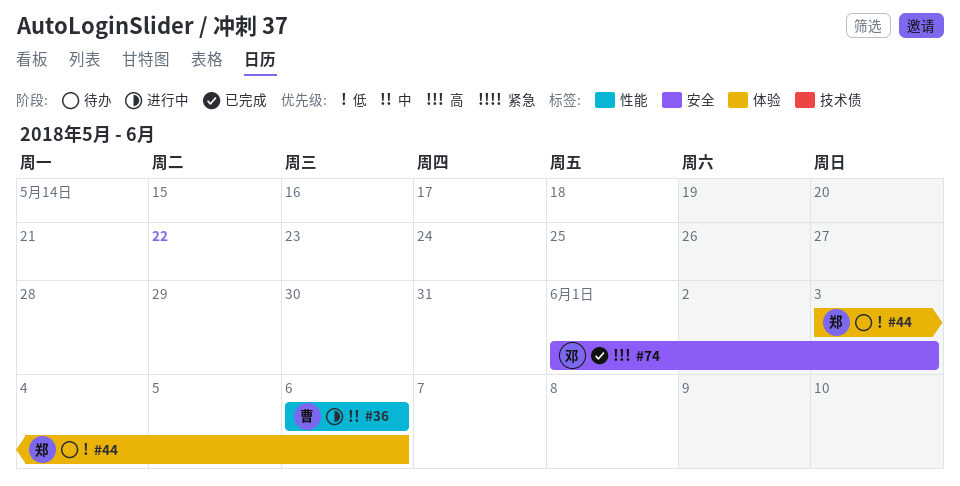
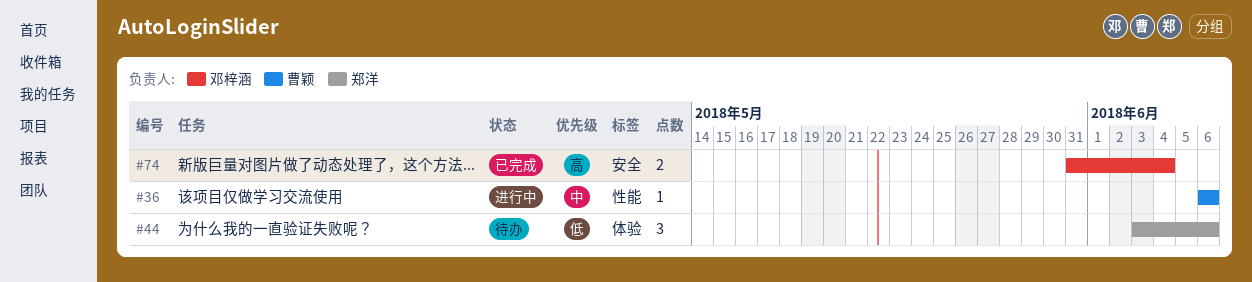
#74, start: Jun 1 -> May 31
#74, due: Jun 3 -> Jun 4

